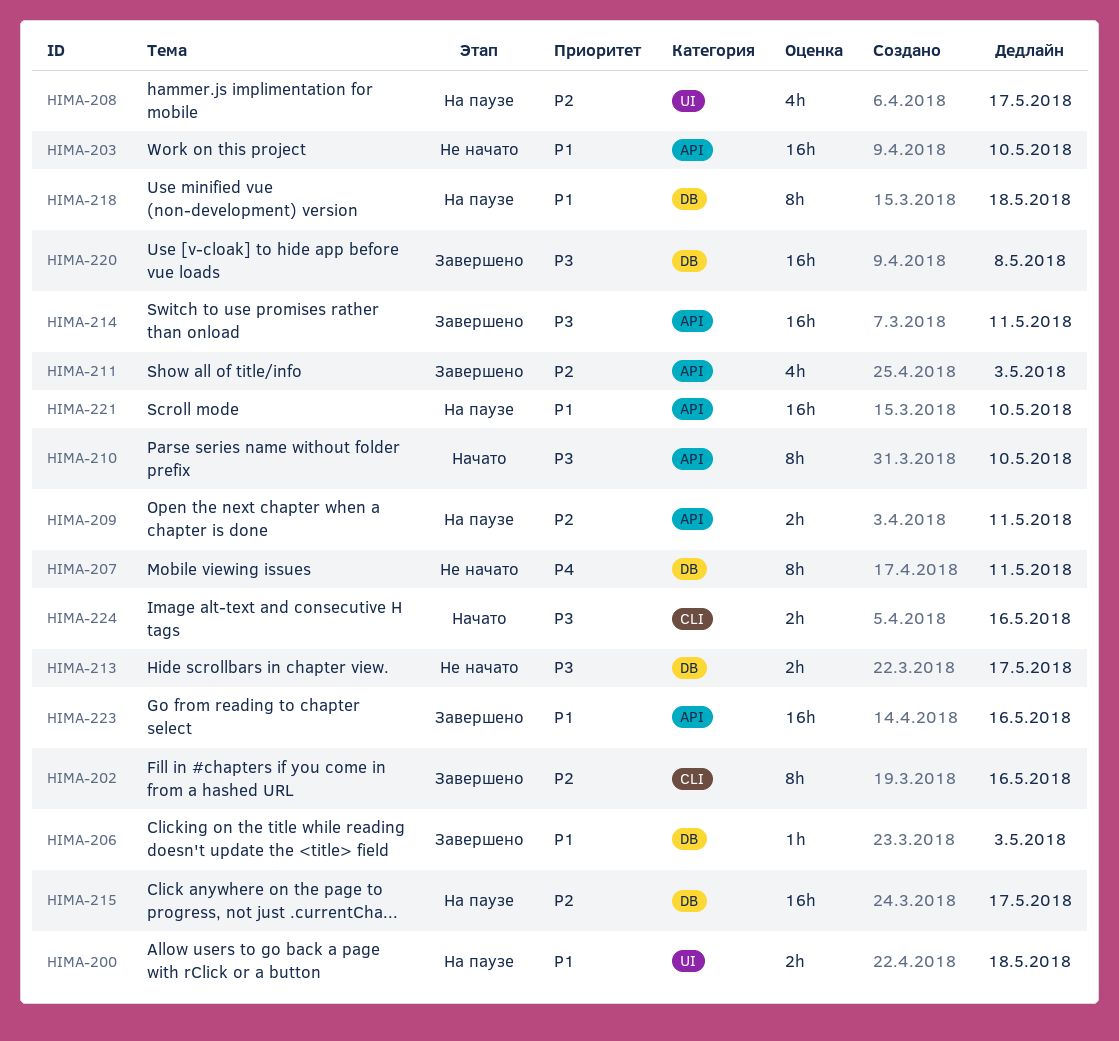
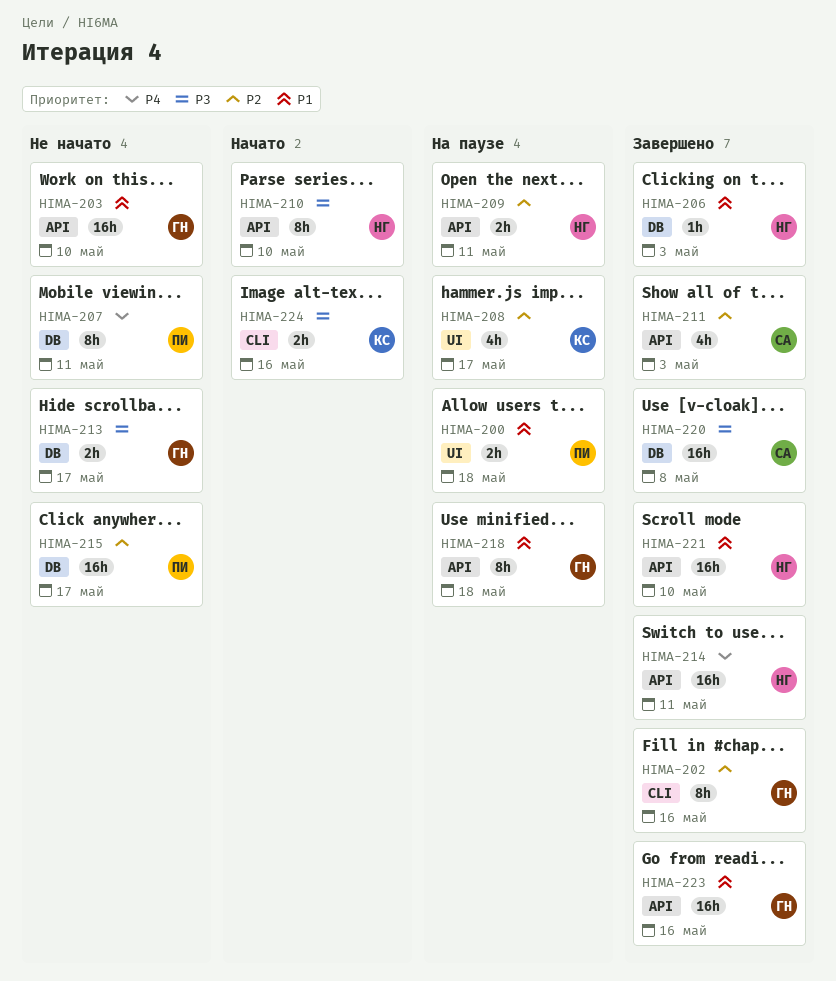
HIMA-214, priority: P3 -> P4
HIMA-215, status: На паузе -> Не начато
HIMA-218, label: DB -> API
HIMA-221, status: На паузе -> Завершено

